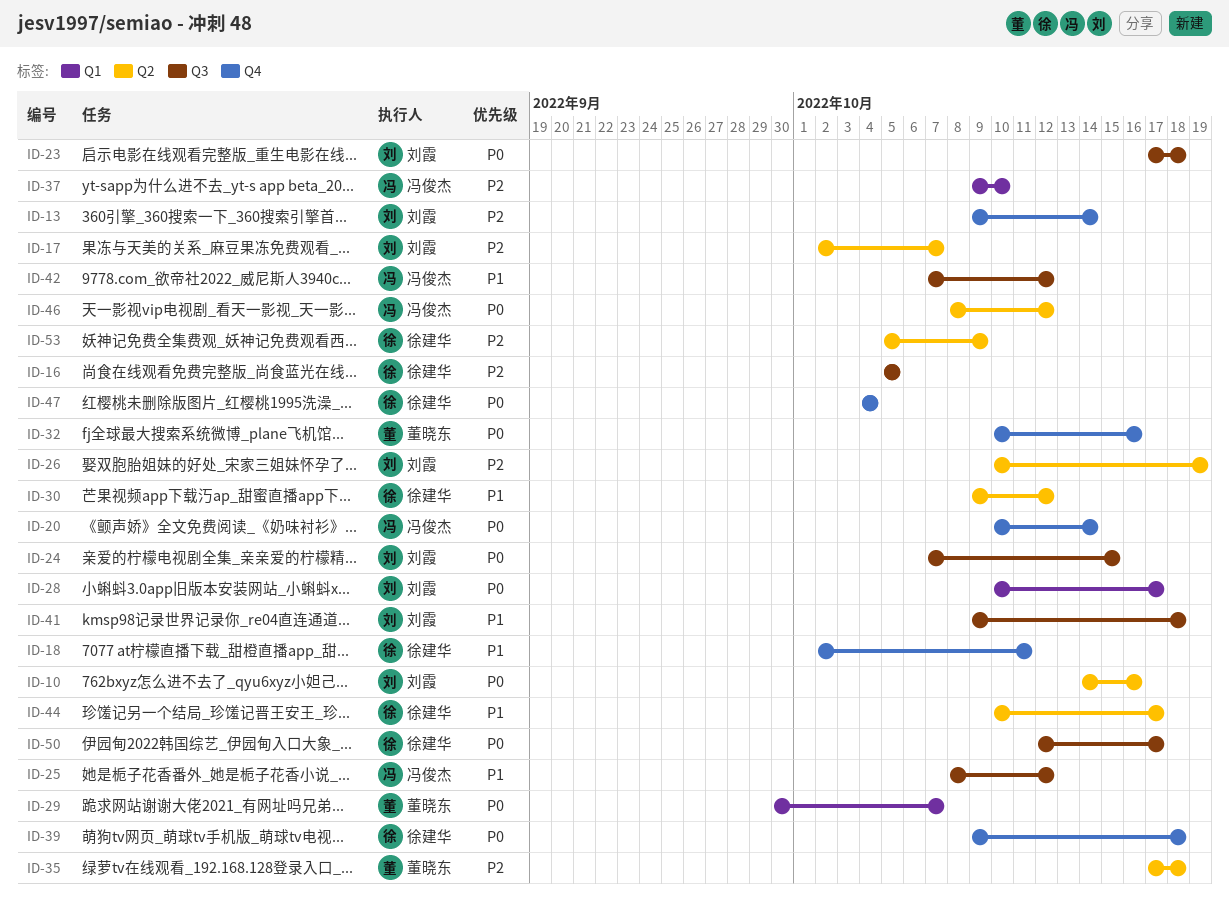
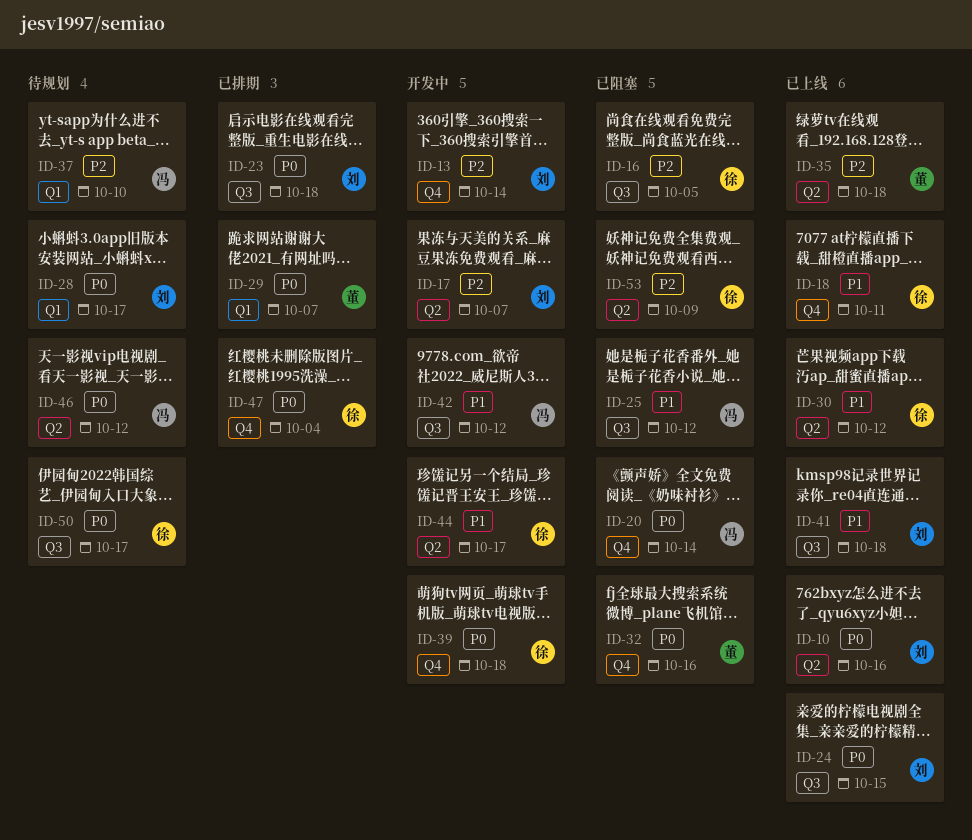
ID-26: present -> none

